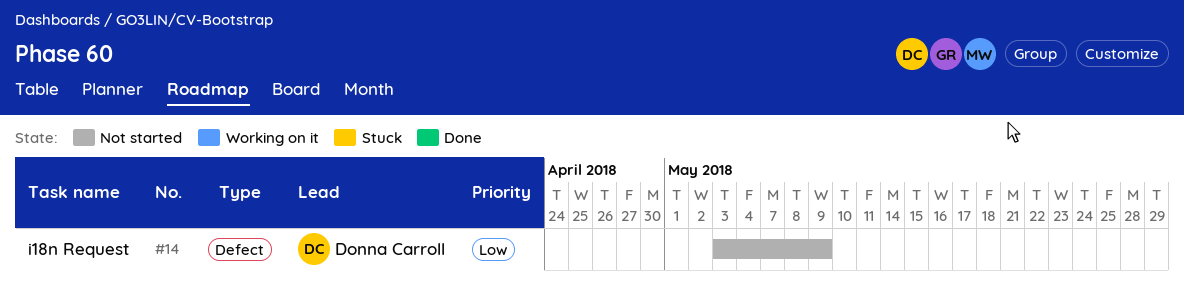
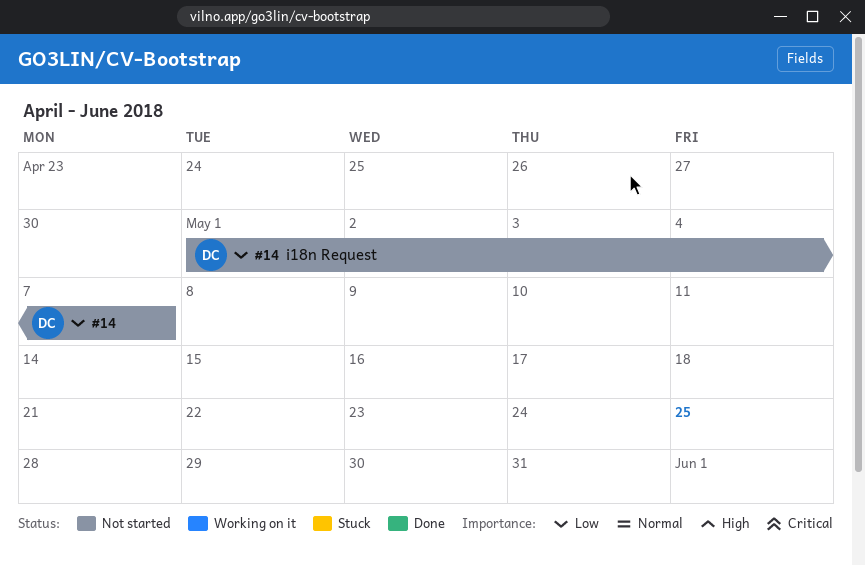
#14, start: May 3 -> May 1
#14, due: May 9 -> May 7

